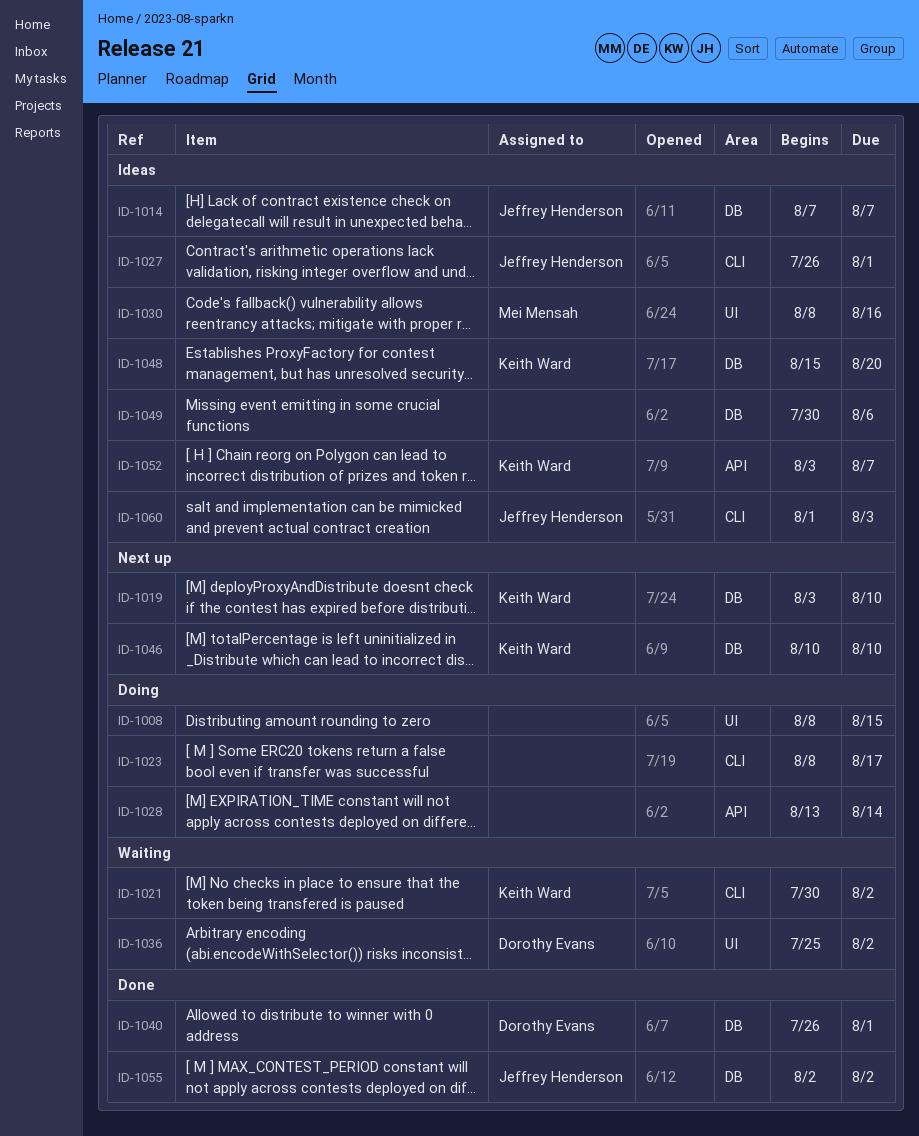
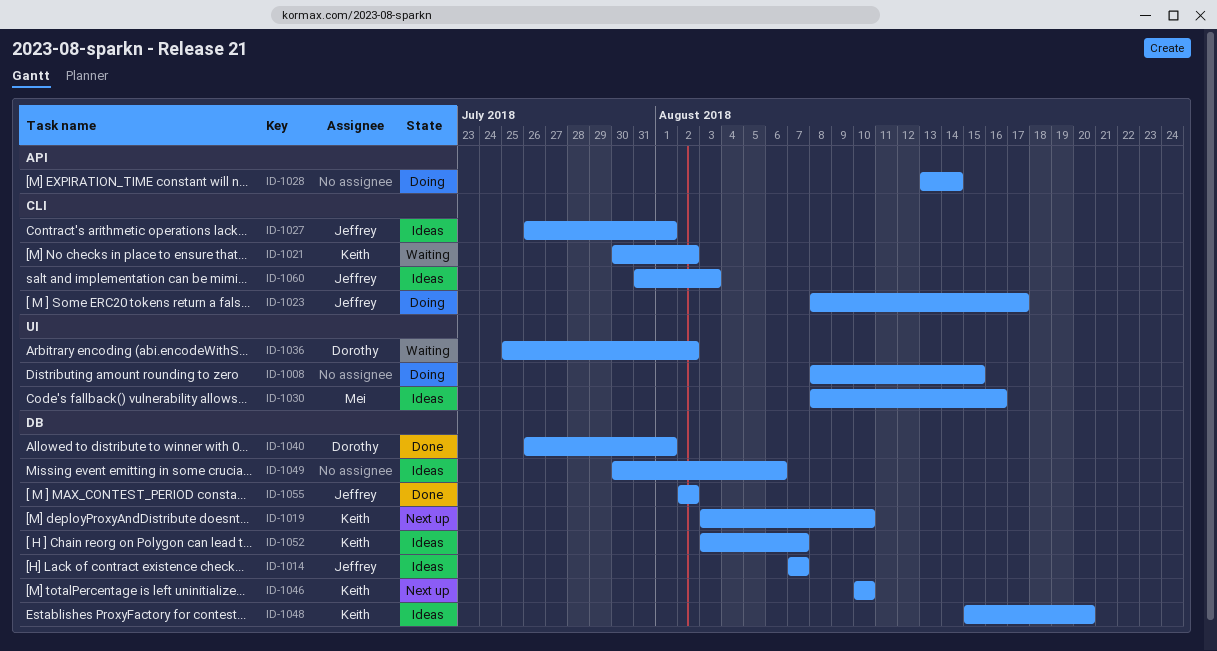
ID-1023, owner: none -> Jeffrey Henderson
ID-1052, label: API -> DB
ID-1060, start: Aug 1 -> Jul 31

